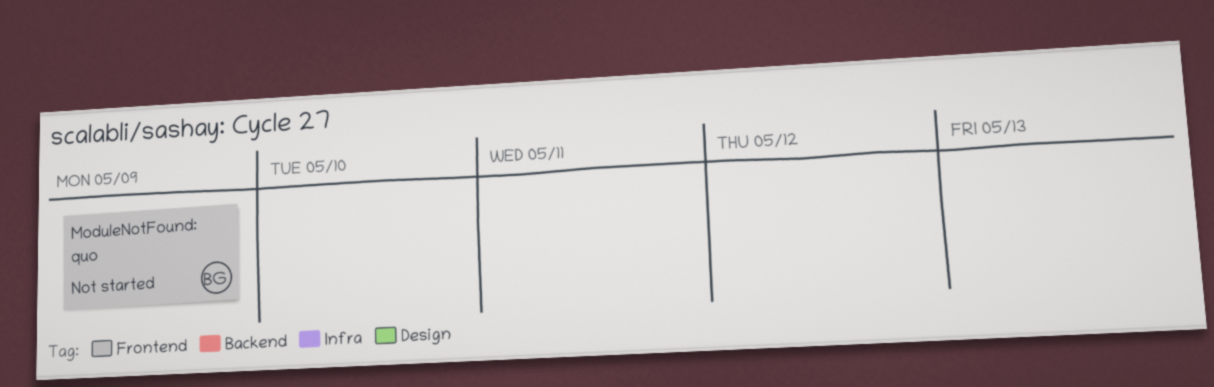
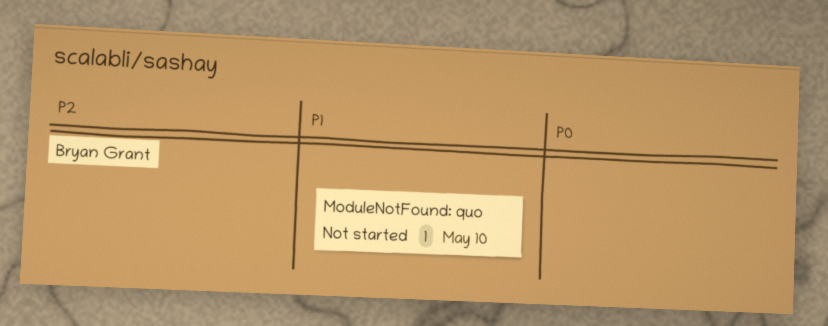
ModuleNotFound: quo, due: May 9 -> May 10

